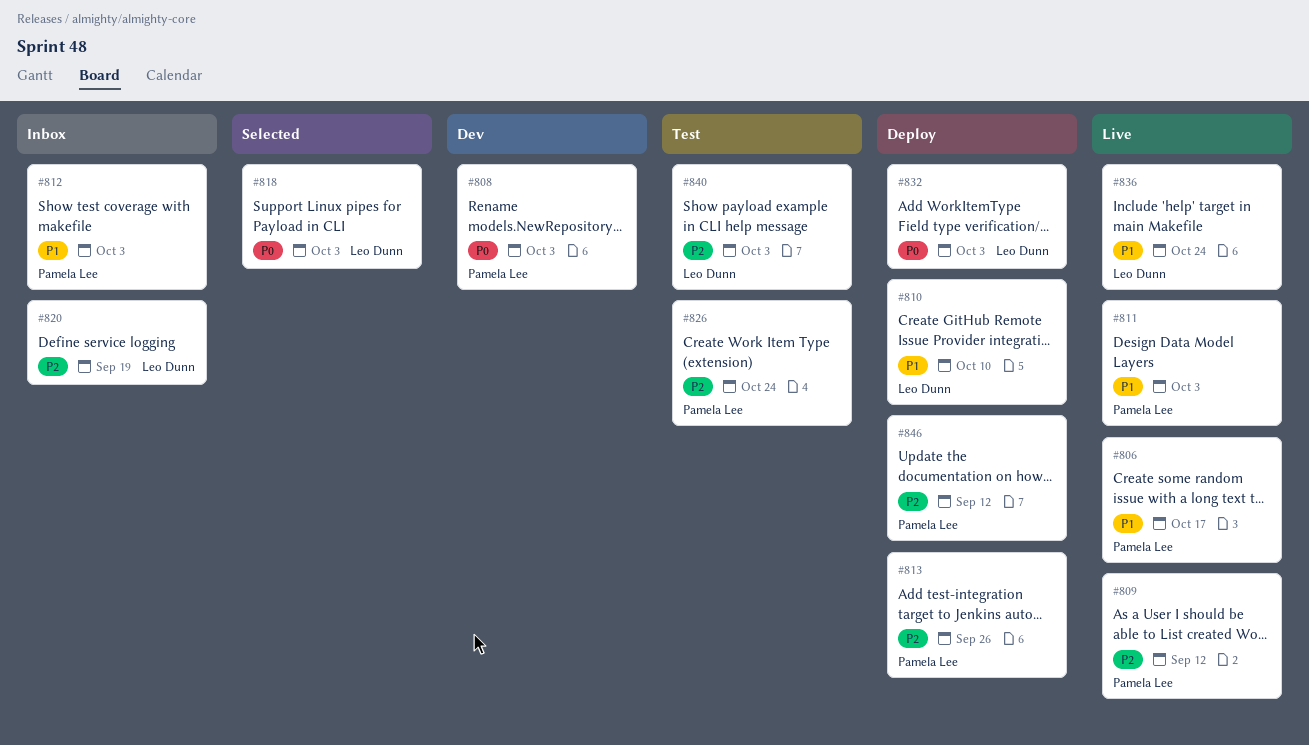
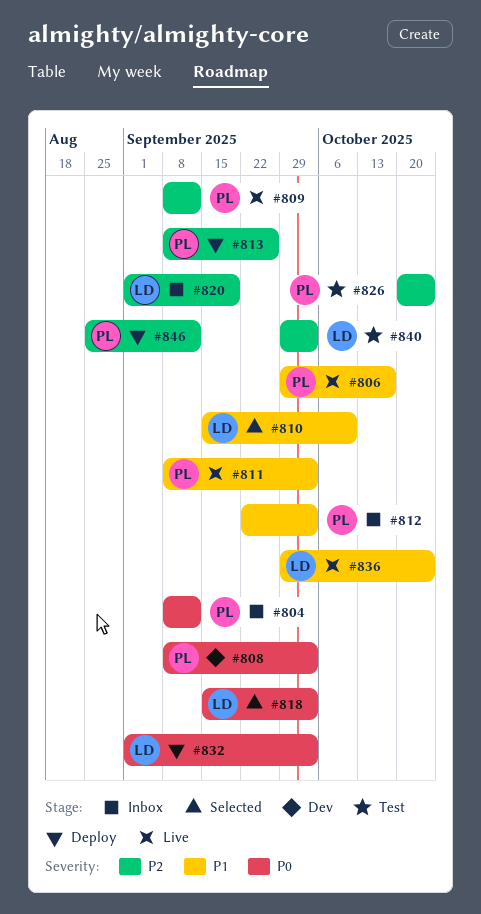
#804: none -> present
#810, status: Deploy -> Selected

